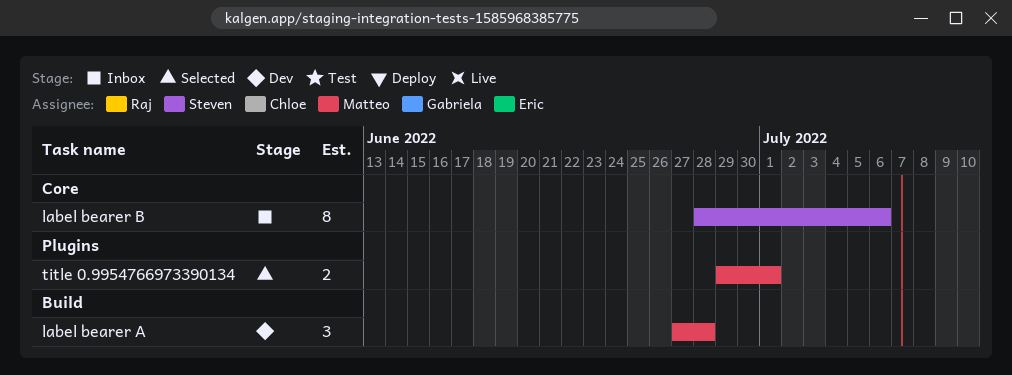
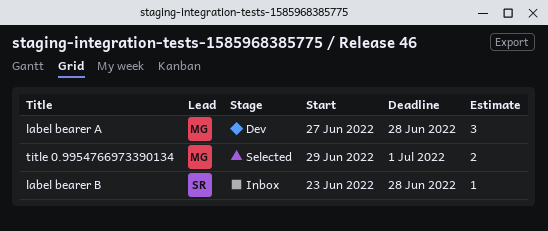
label bearer B, estimate: 8 -> 1
label bearer B, start: Jun 28 -> Jun 23
label bearer B, due: Jul 6 -> Jun 28

